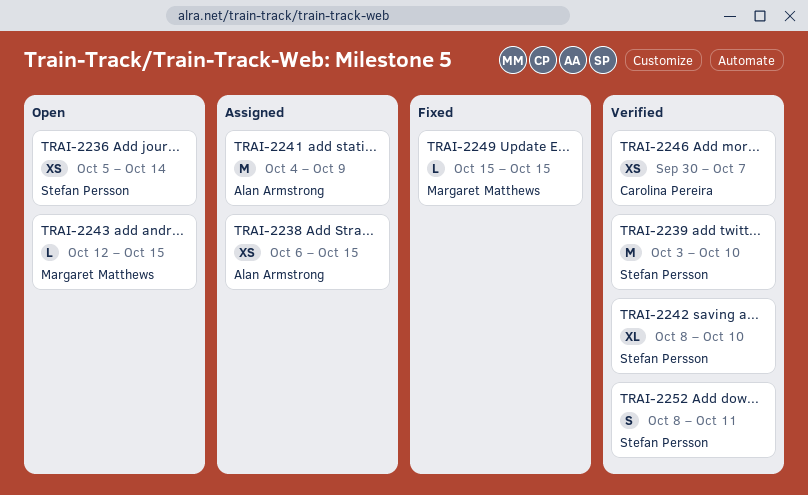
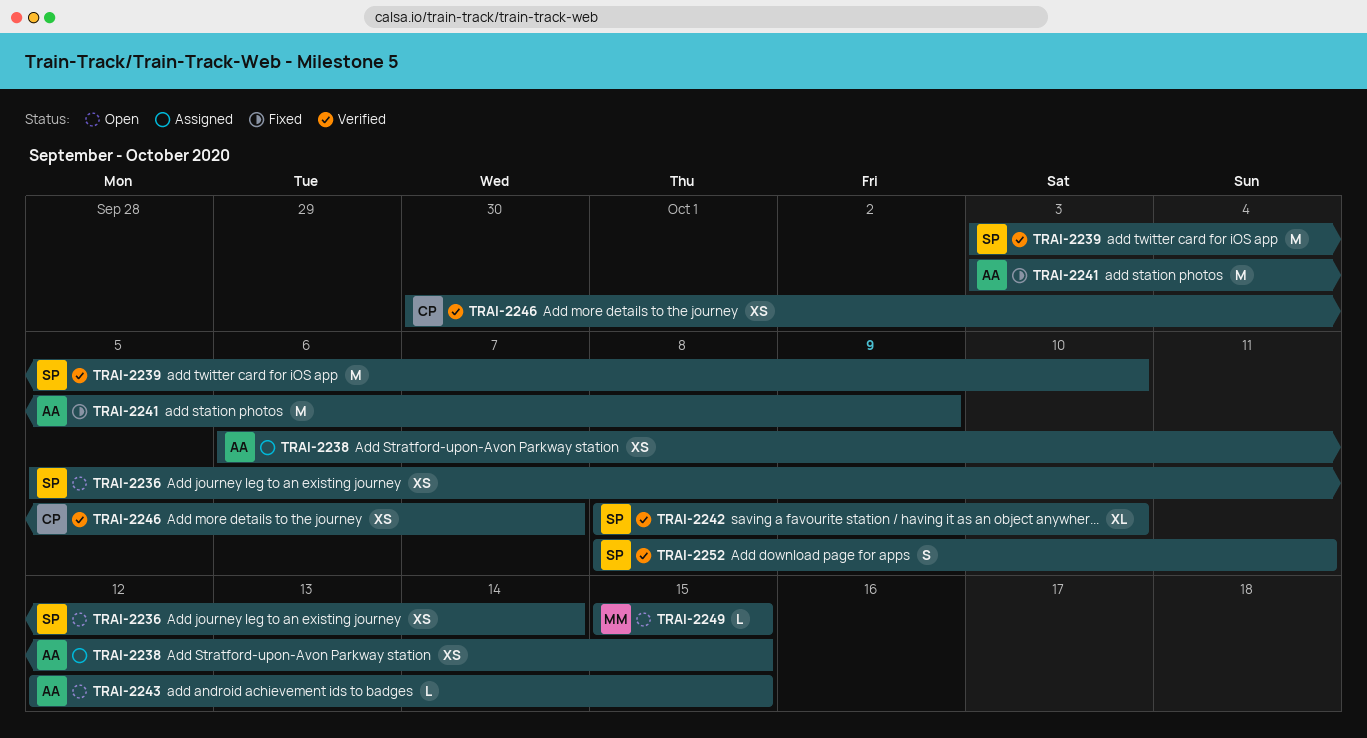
TRAI-2241, status: Assigned -> Fixed
TRAI-2241, start: Oct 4 -> Oct 3
TRAI-2243, owner: Margaret Matthews -> Alan Armstrong
TRAI-2249, status: Fixed -> Open

